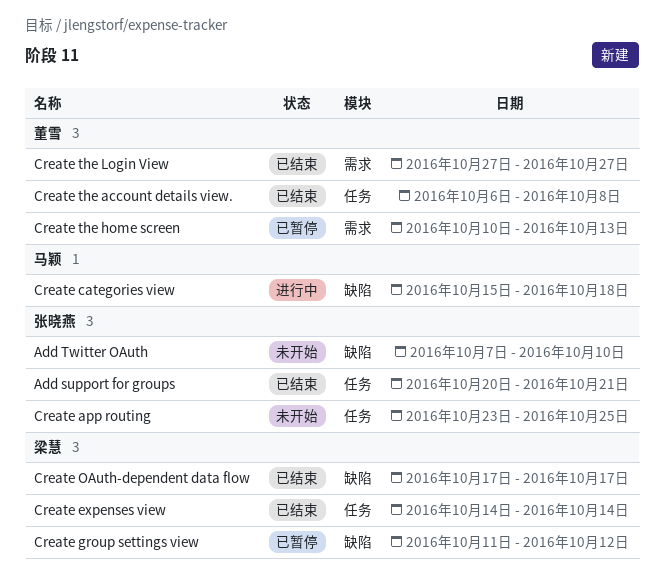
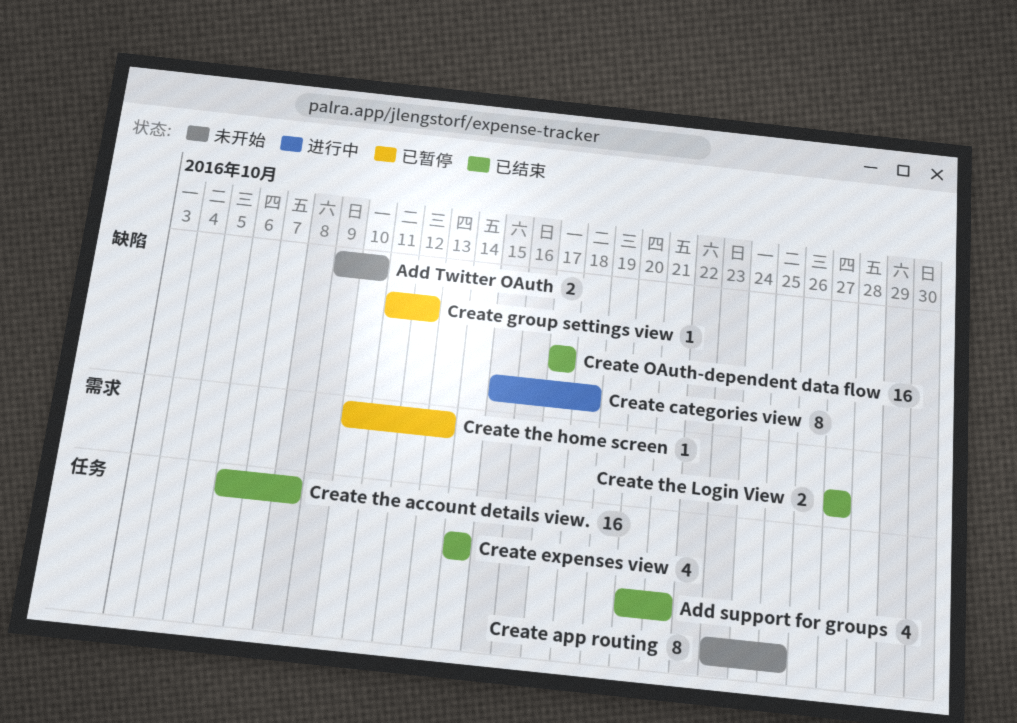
Add Twitter OAuth, start: Oct 7 -> Oct 9

